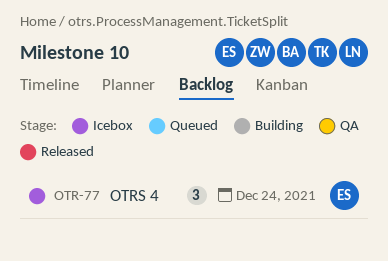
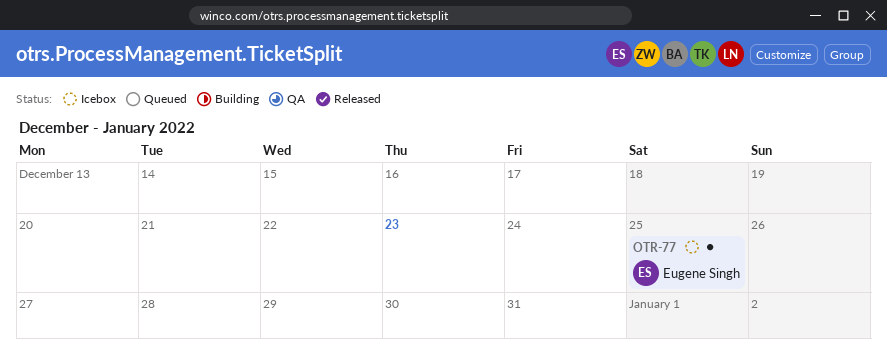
OTR-77, estimate: 3 -> 1
OTR-77, due: Dec 24 -> Dec 25

